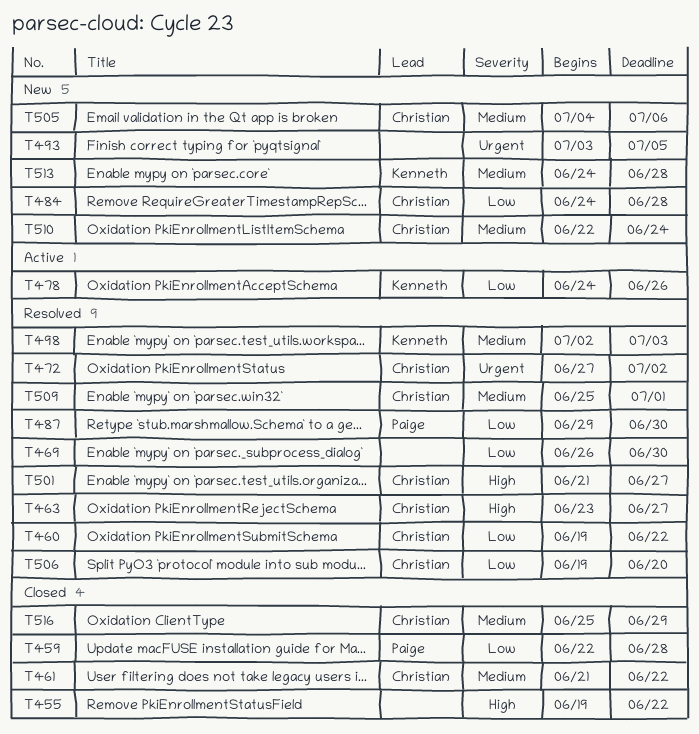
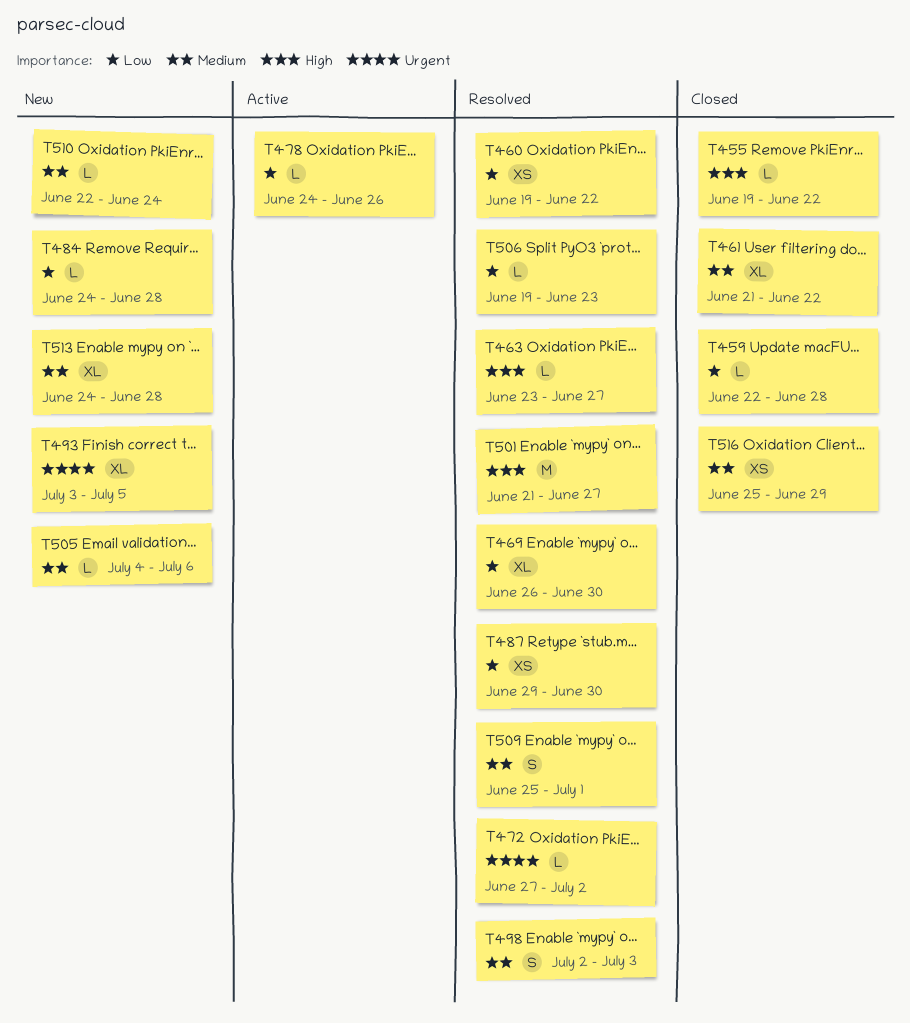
T506, due: Jun 20 -> Jun 23

